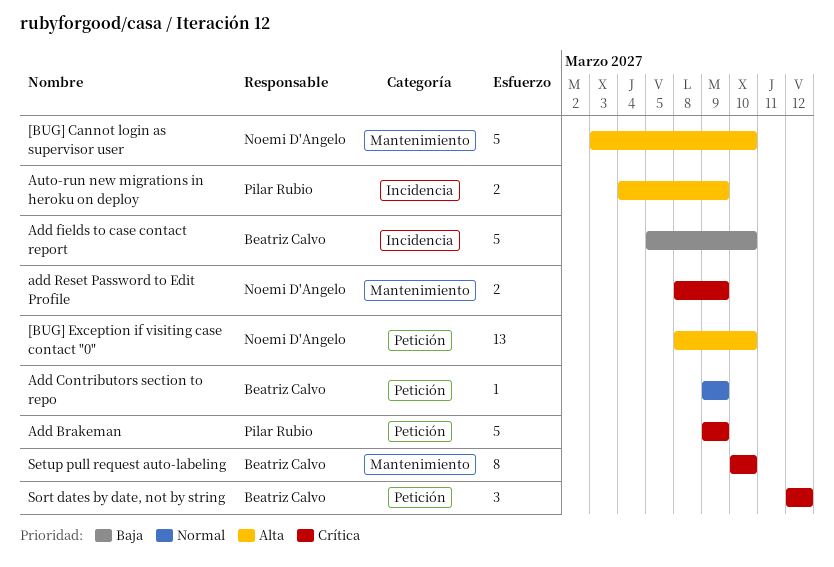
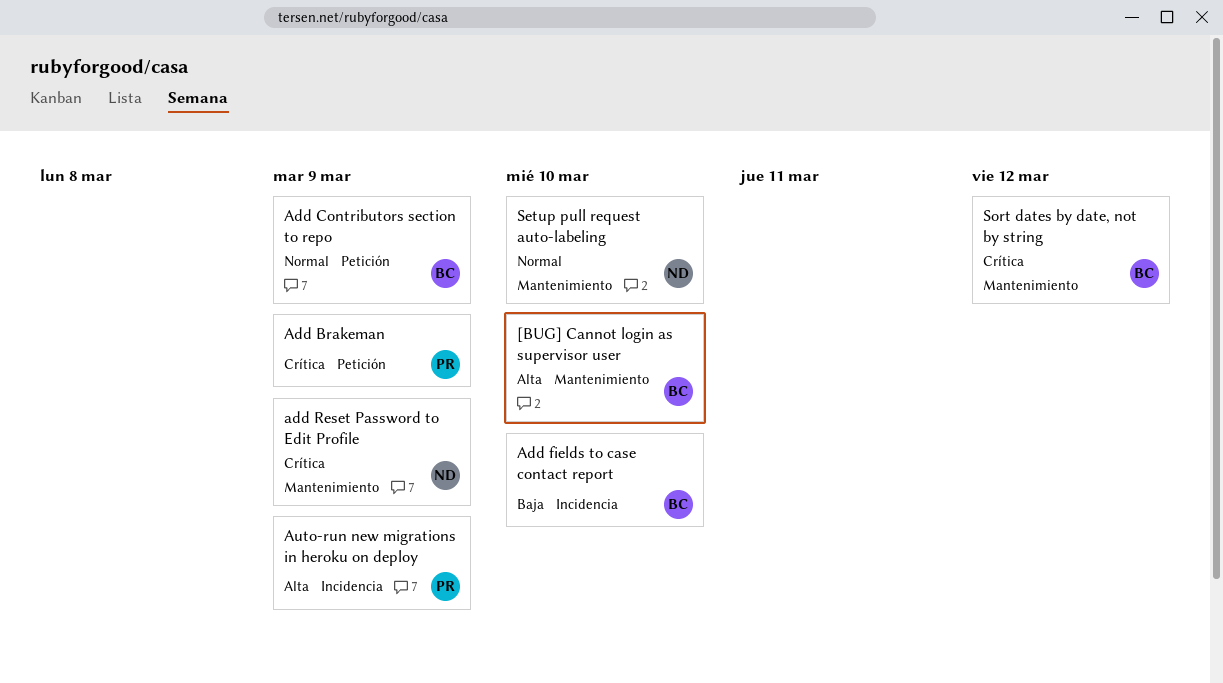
[BUG] Cannot login as supervisor user, owner: Noemi D'Angelo -> Beatriz Calvo
[BUG] Exception if visiting case contact "0": present -> none
Setup pull request auto-labeling, owner: Beatriz Calvo -> Noemi D'Angelo
Setup pull request auto-labeling, priority: Crítica -> Normal
Sort dates by date, not by string, label: Petición -> Mantenimiento

